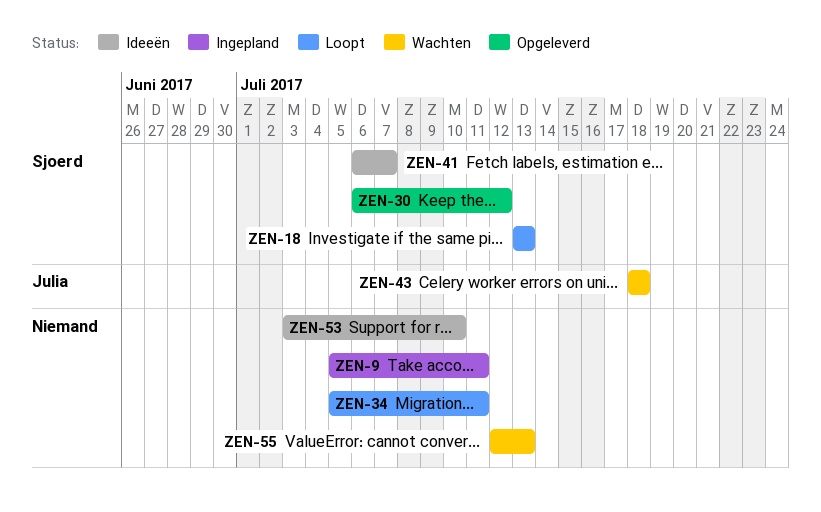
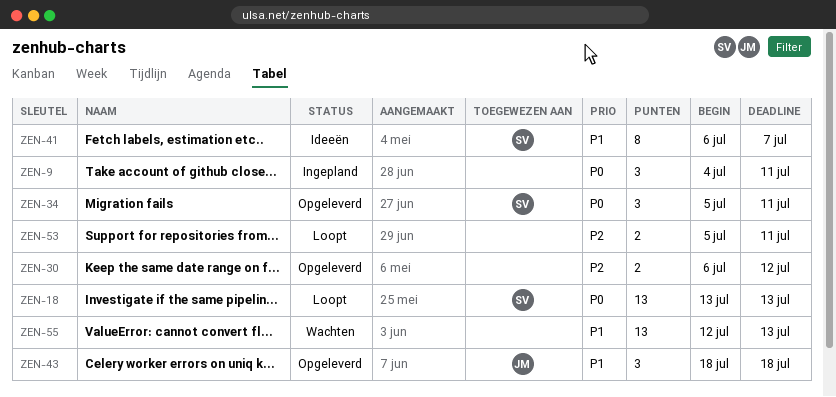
ZEN-9, start: Jul 5 -> Jul 4
ZEN-30, owner: Sjoerd -> none
ZEN-34, status: Loopt -> Opgeleverd
ZEN-34, owner: none -> Sjoerd
ZEN-43, status: Wachten -> Opgeleverd
ZEN-53, status: Ideeën -> Loopt
ZEN-53, start: Jul 3 -> Jul 5
ZEN-53, due: Jul 10 -> Jul 11

